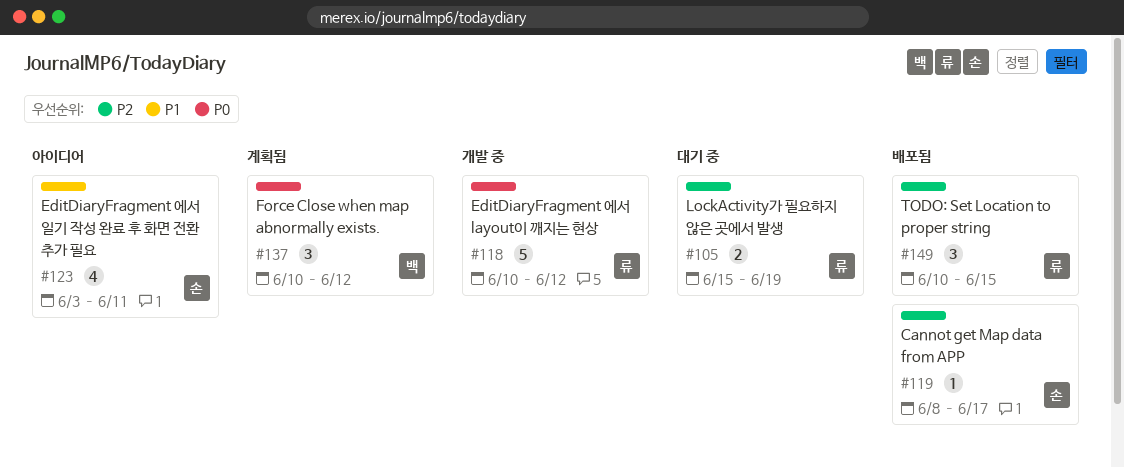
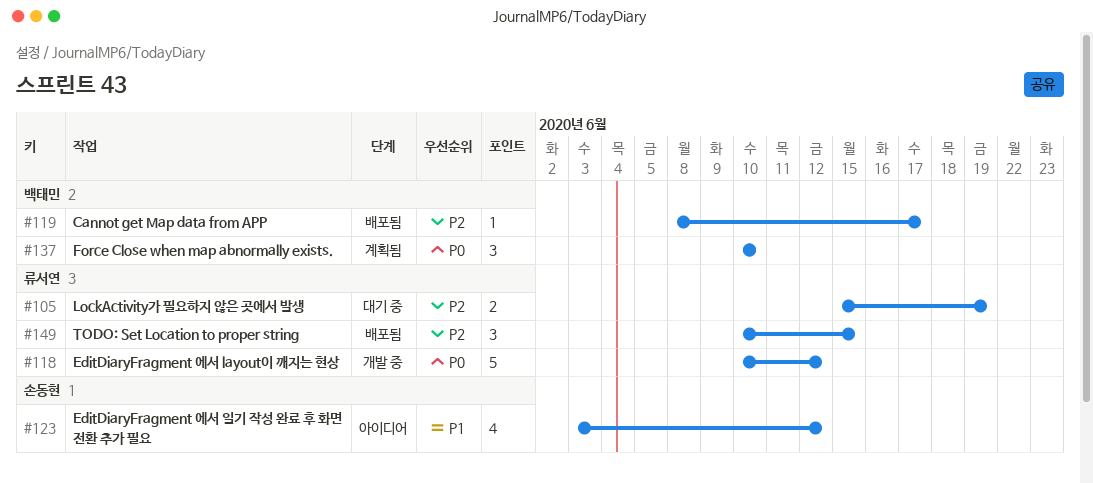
#119, owner: 손동현 -> 백태민
#123, due: Jun 11 -> Jun 12
#137, due: Jun 12 -> Jun 10

